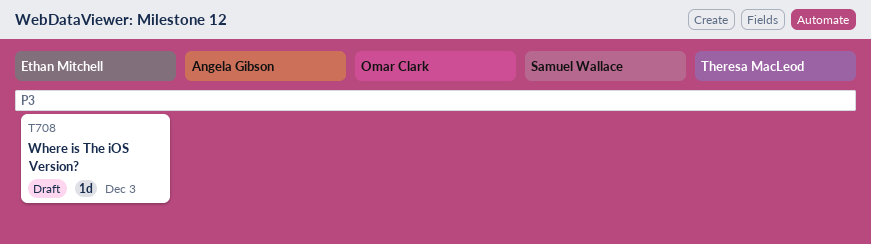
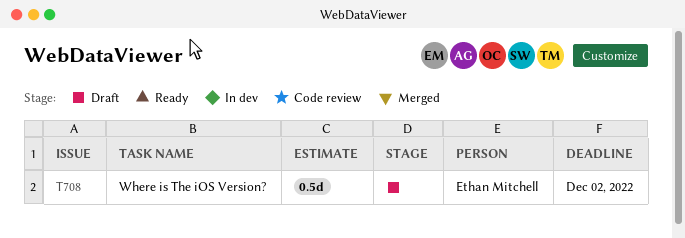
T708, estimate: 1d -> 0.5d
T708, due: Dec 3 -> Dec 2

